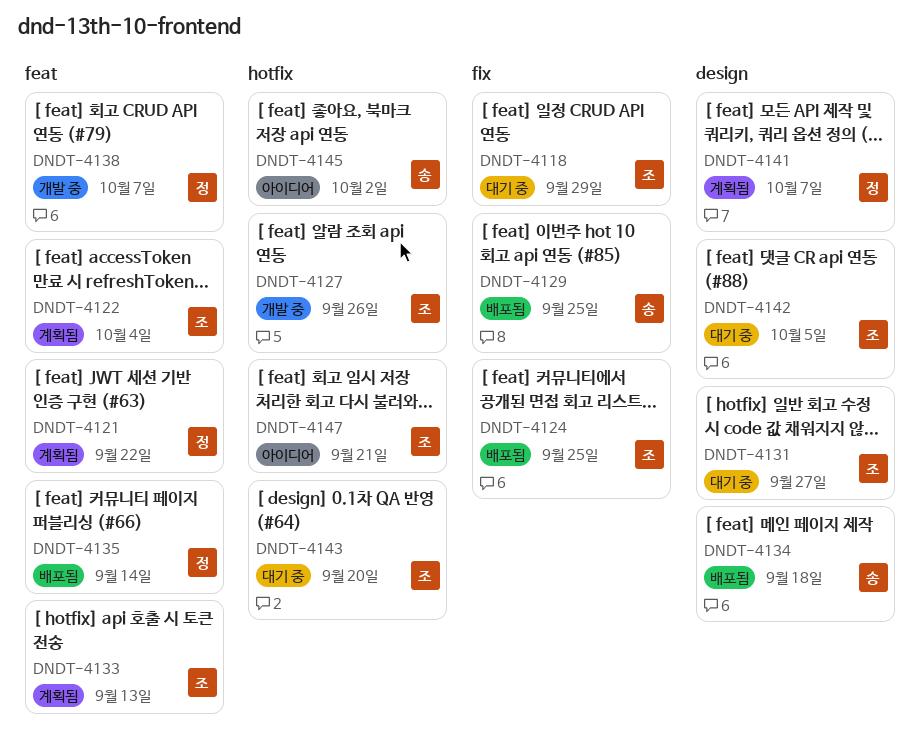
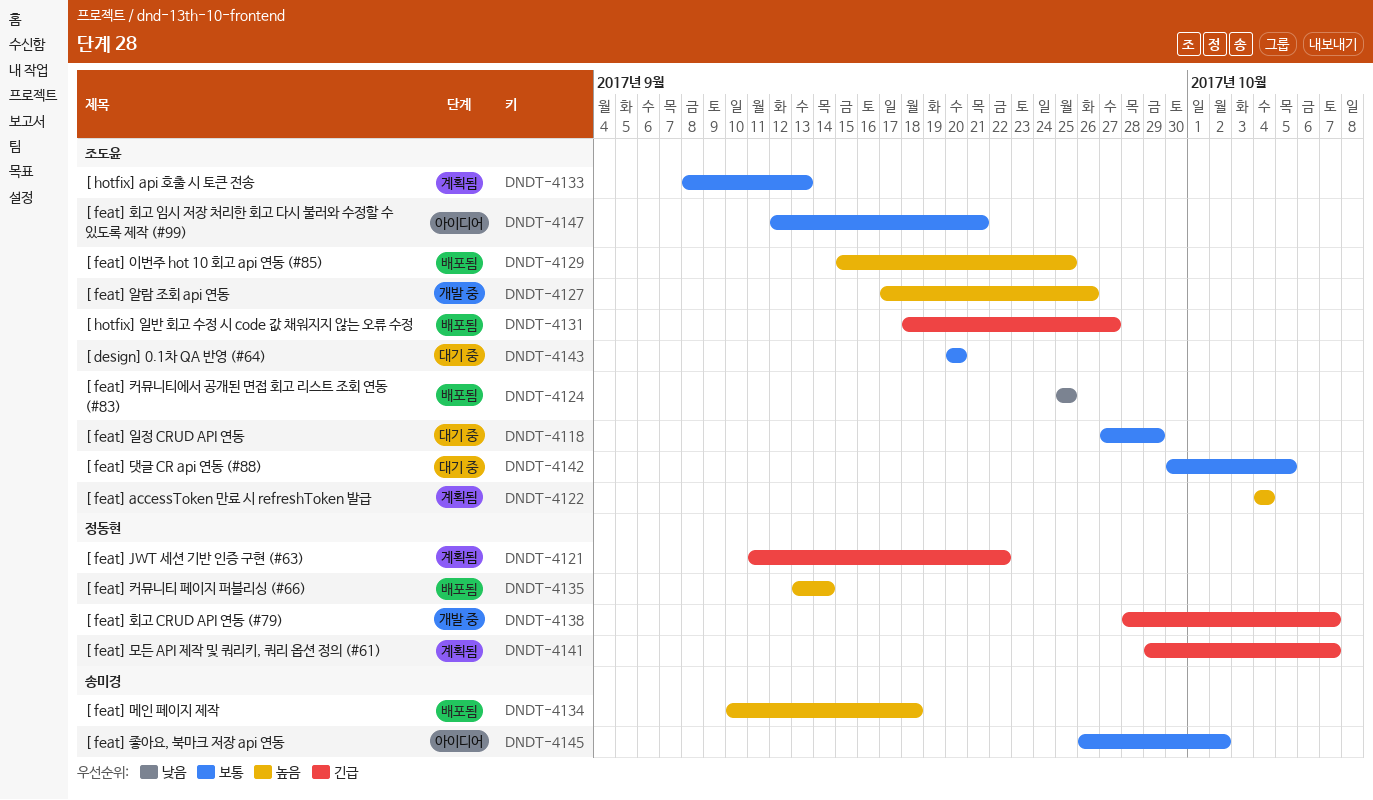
DNDT-4129, owner: 송미경 -> 조도윤
DNDT-4131, status: 대기 중 -> 배포됨

